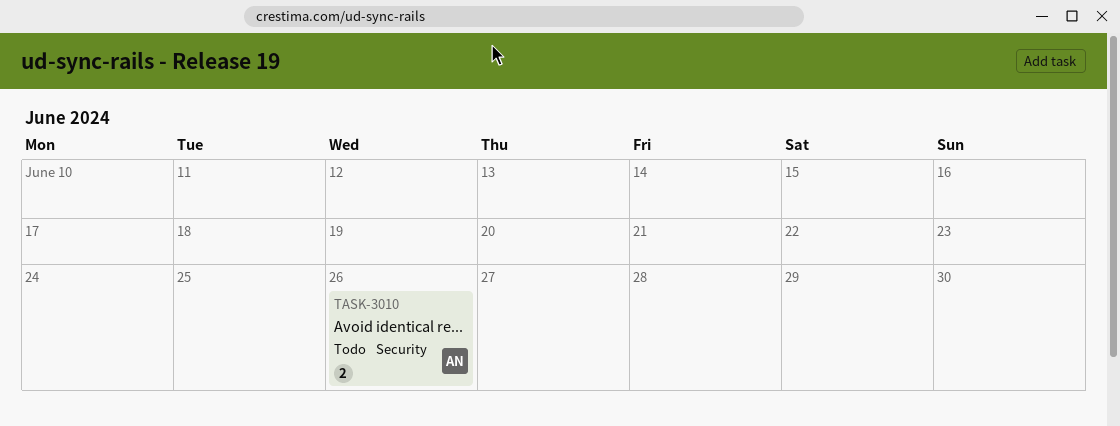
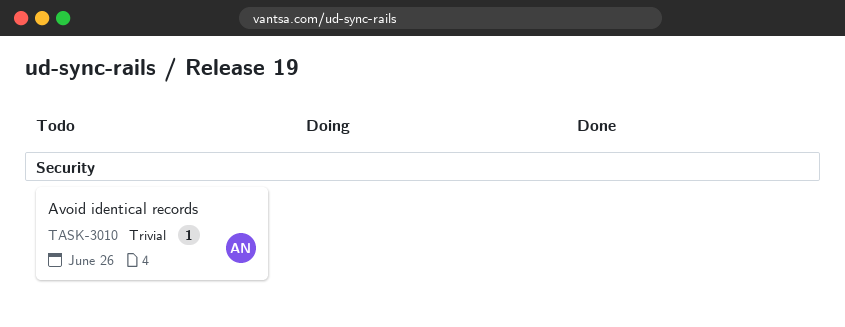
TASK-3010, estimate: 2 -> 1

